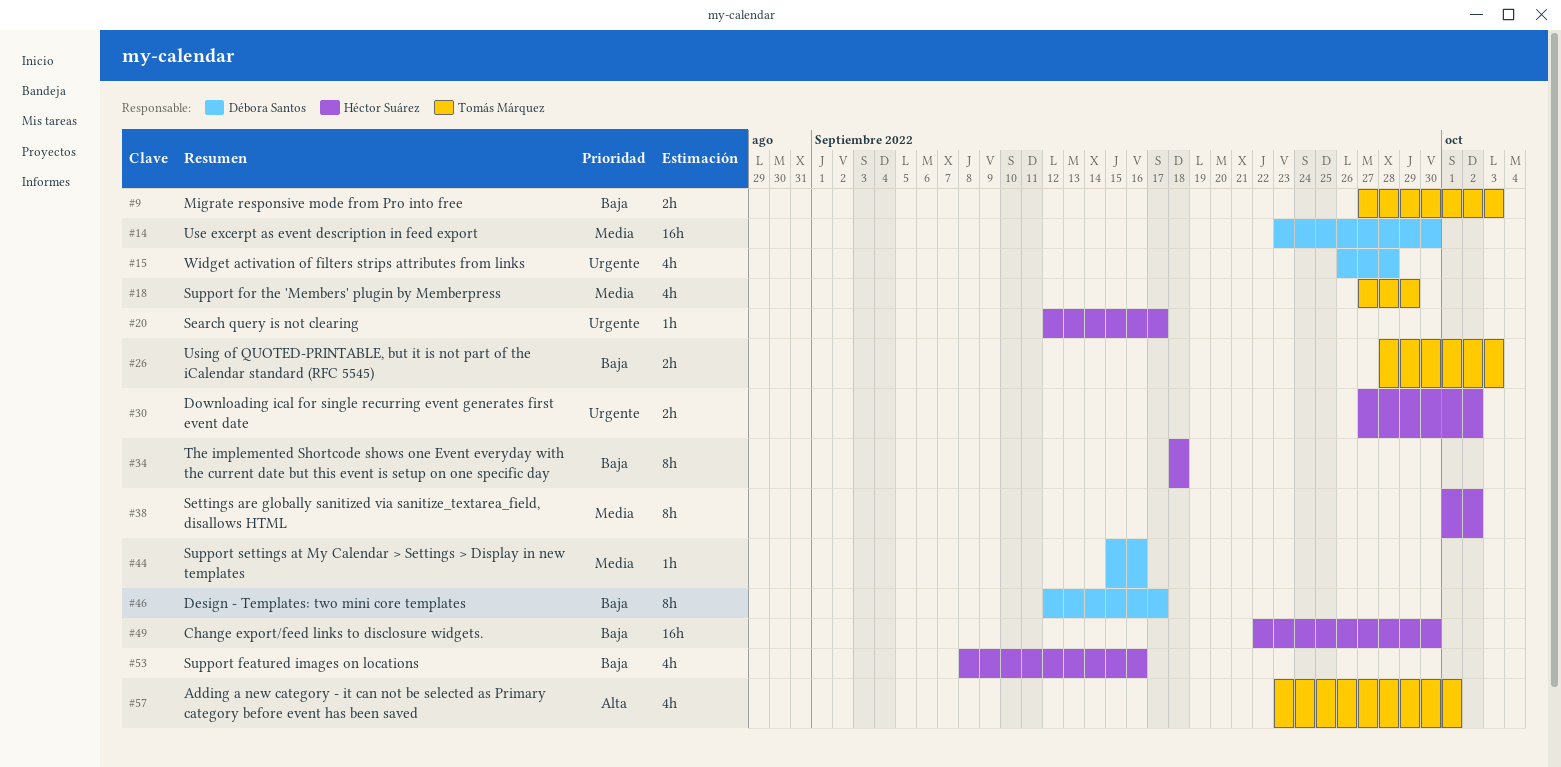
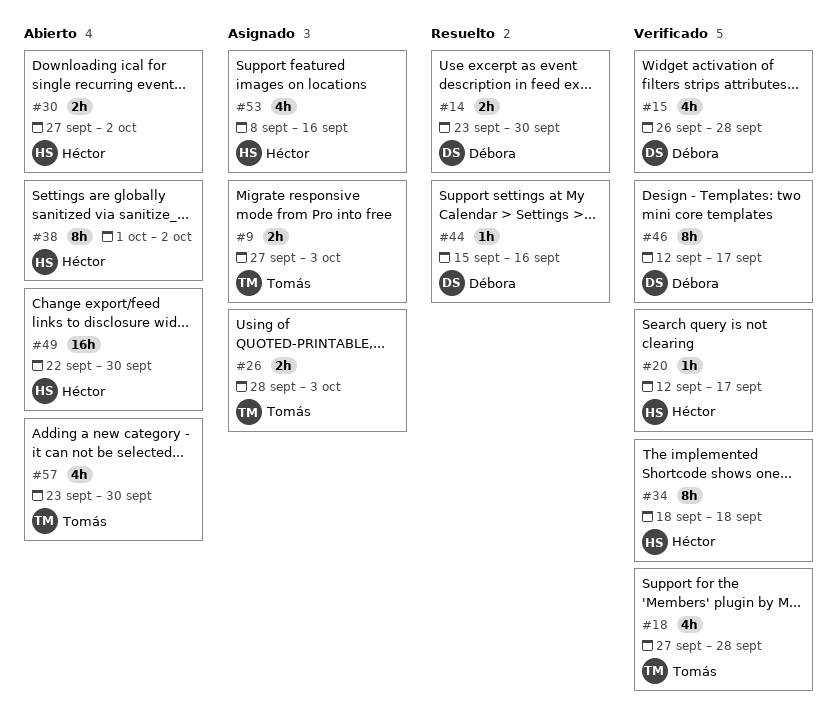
#14, estimate: 16h -> 2h
#18, due: Sep 29 -> Sep 28
#57, due: Oct 1 -> Sep 30

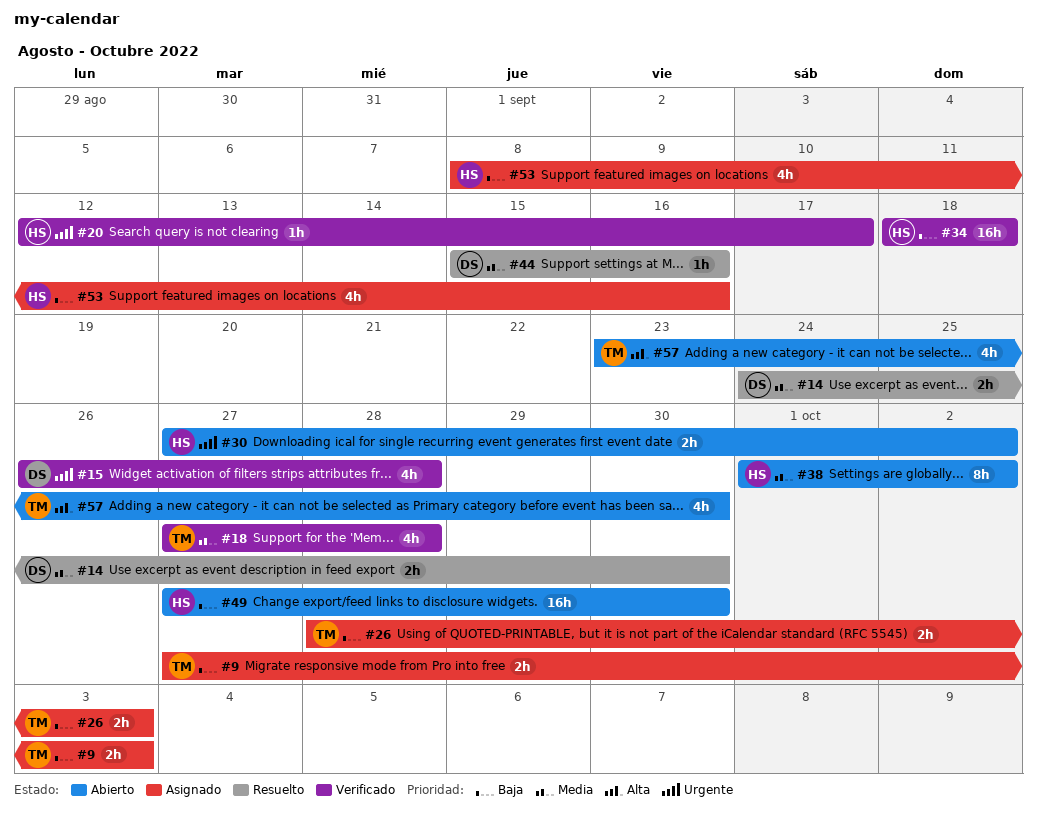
#14, start: Sep 23 -> Sep 24
#34, estimate: 8h -> 16h
#46: present -> none
#49, start: Sep 22 -> Sep 27

